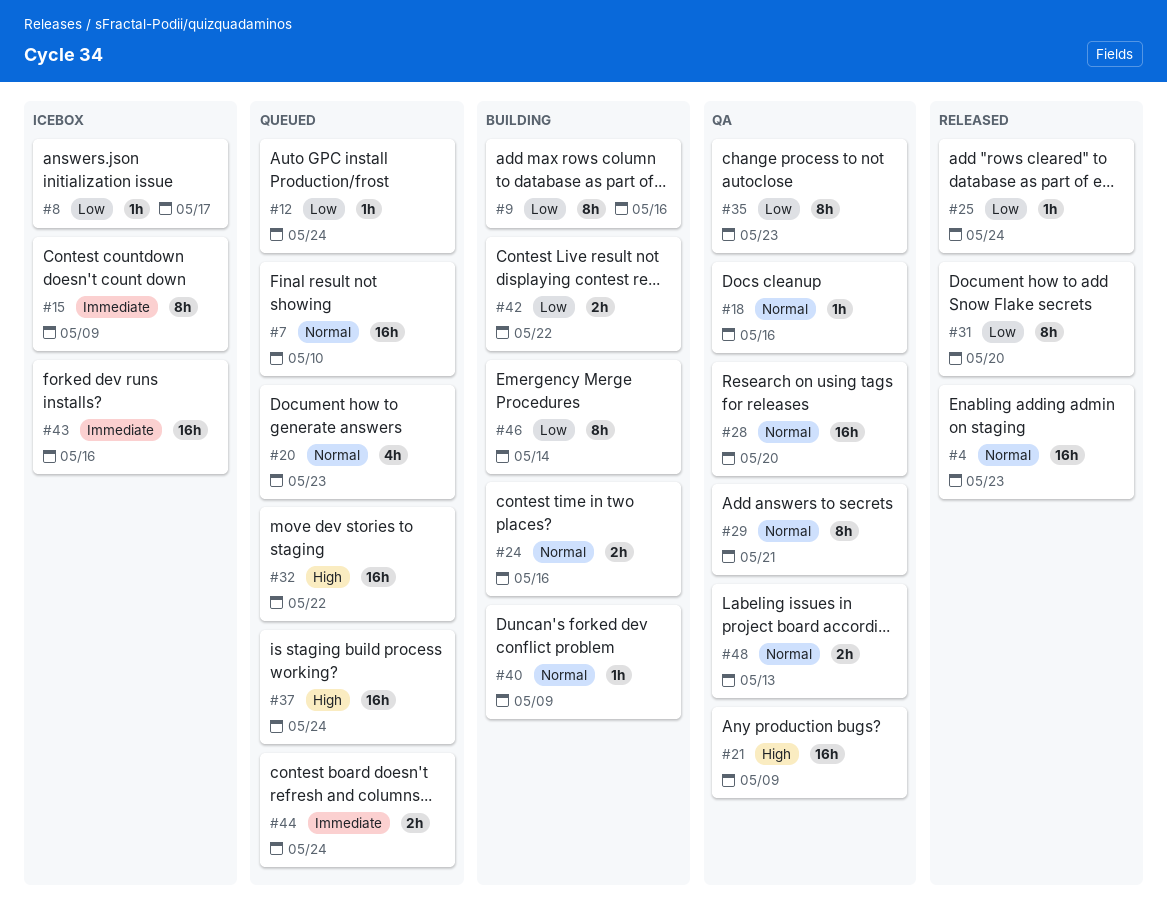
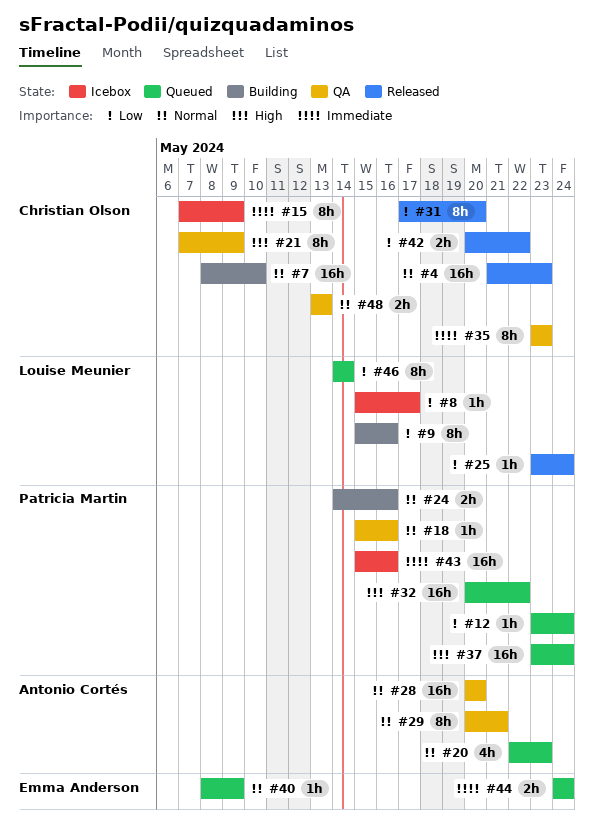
#7, status: Queued -> Building
#21, estimate: 16h -> 8h
#35, priority: Low -> Immediate
#40, status: Building -> Queued
#42, status: Building -> Released
#46, status: Building -> Queued

